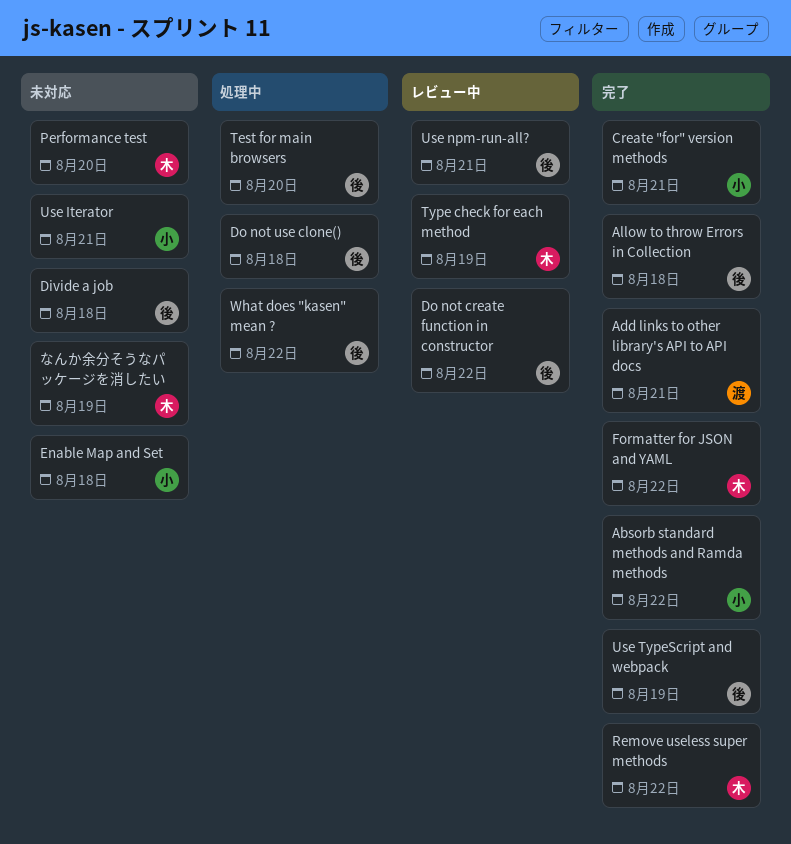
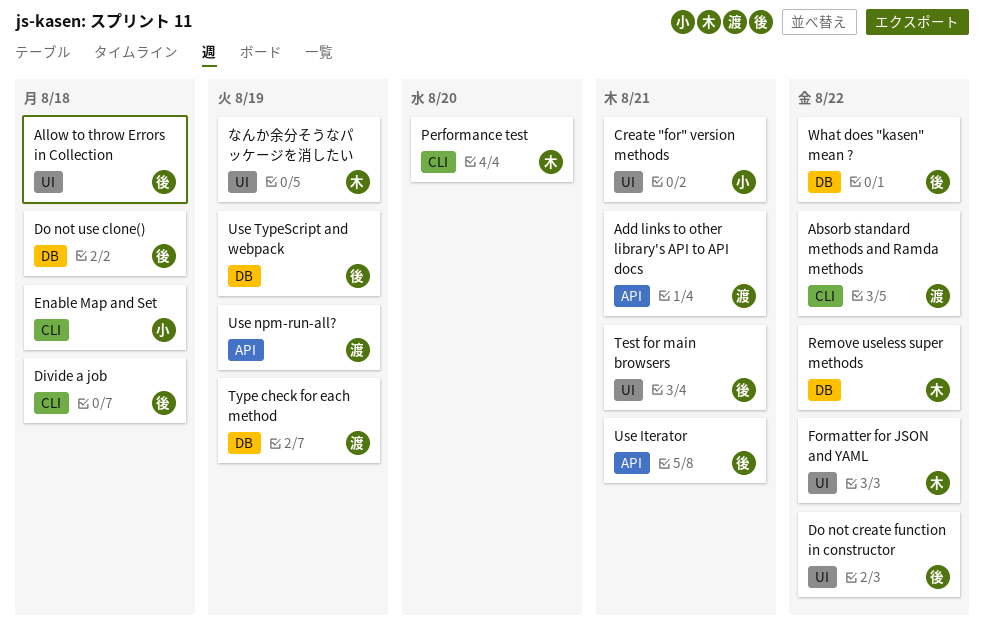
Absorb standard methods and Ramda methods, owner: 小 -> 渡
Test for main browsers, due: Aug 20 -> Aug 21
Type check for each method, owner: 木 -> 渡
Use Iterator, owner: 小 -> 後
Use npm-run-all?, owner: 後 -> 渡
Use npm-run-all?, due: Aug 21 -> Aug 19

